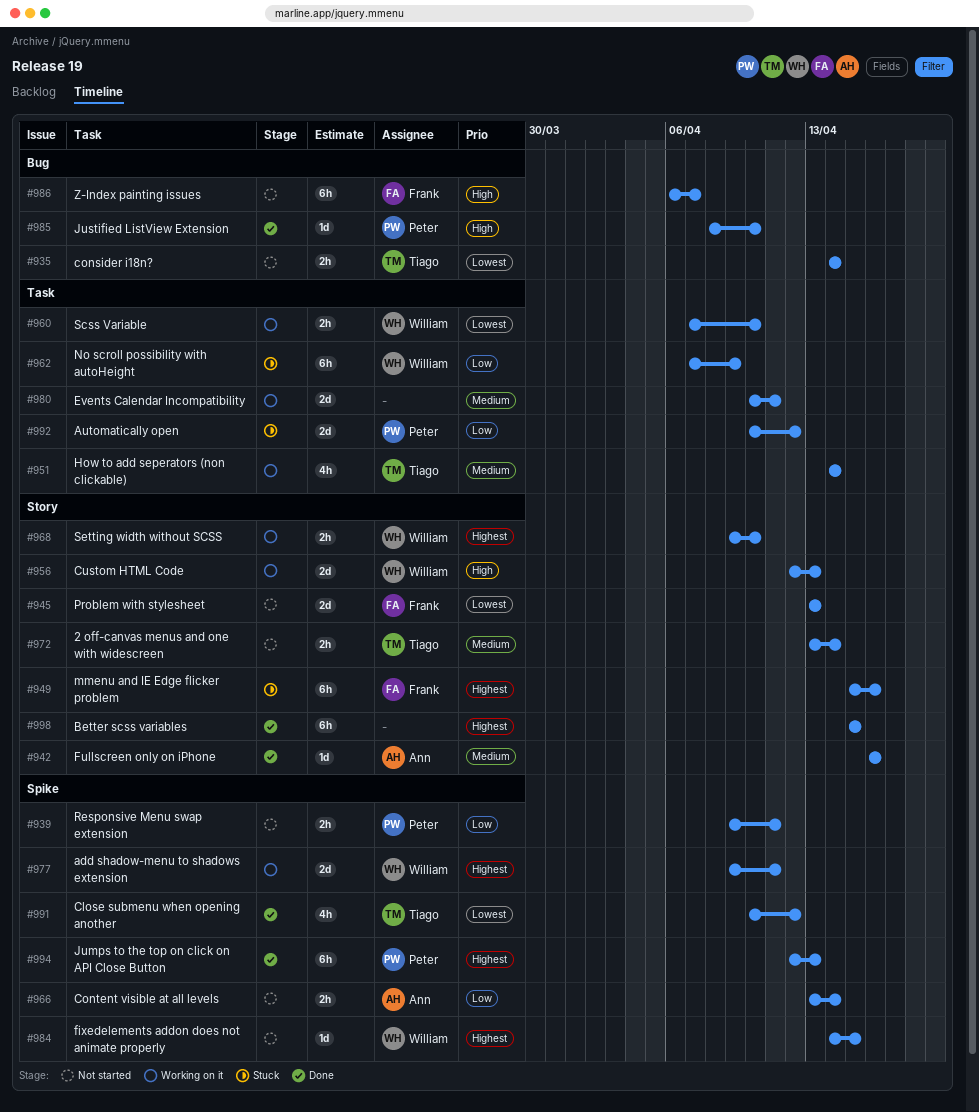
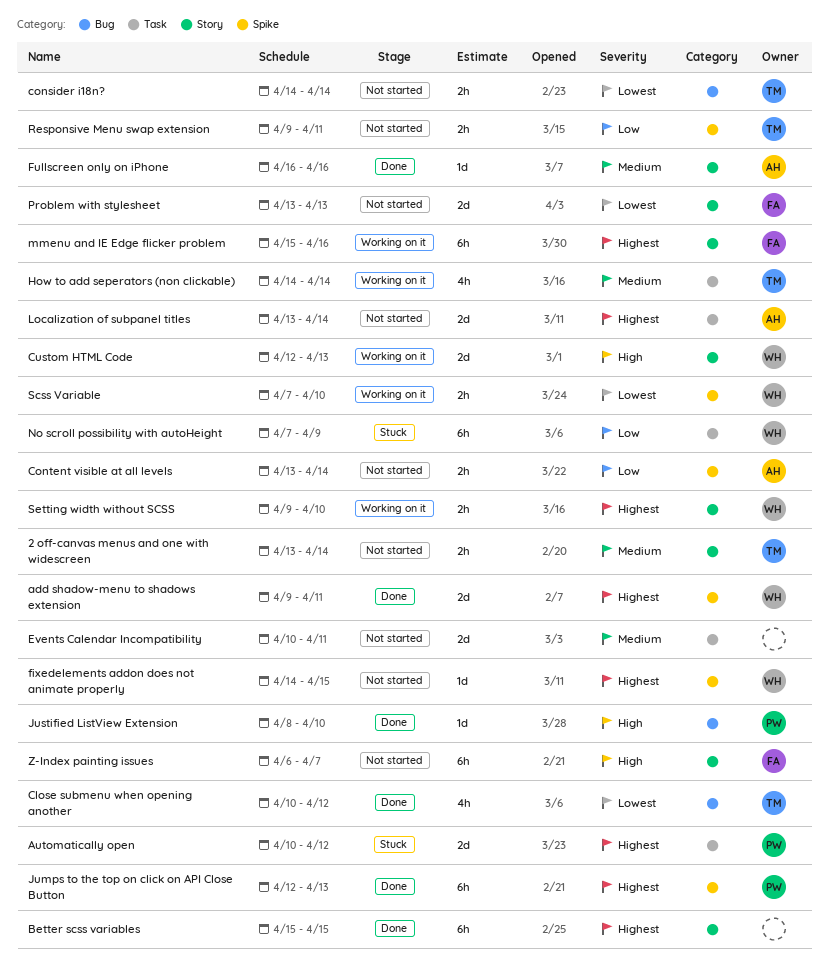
add shadow-menu to shadows extension, status: Working on it -> Done
Automatically open, priority: Low -> Highest
Close submenu when opening another, label: Spike -> Bug
Events Calendar Incompatibility, status: Working on it -> Not started
Localization of subpanel titles: none -> present
mmenu and IE Edge flicker problem, status: Stuck -> Working on it
Responsive Menu swap extension, owner: Peter -> Tiago
Scss Variable, label: Task -> Spike
Z-Index painting issues, label: Bug -> Story

